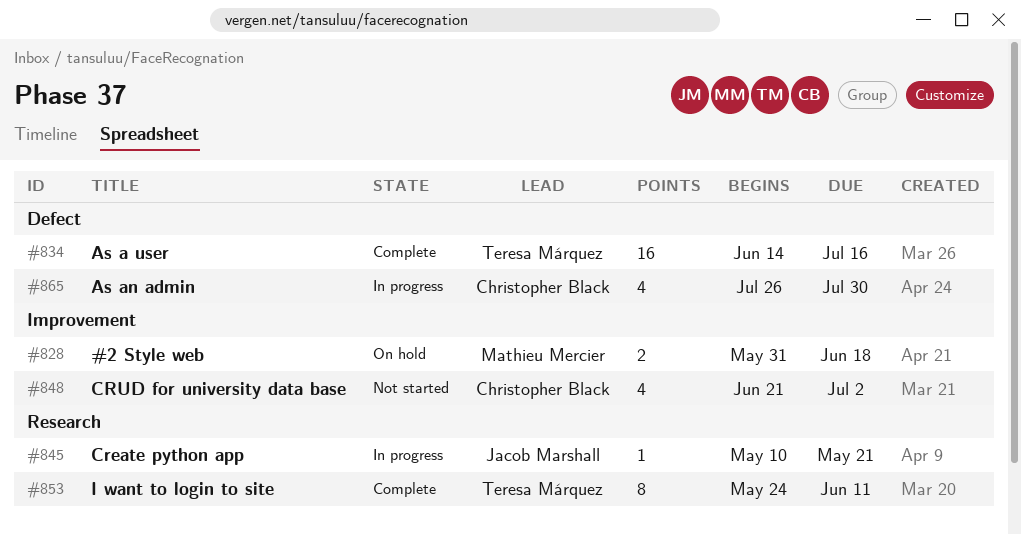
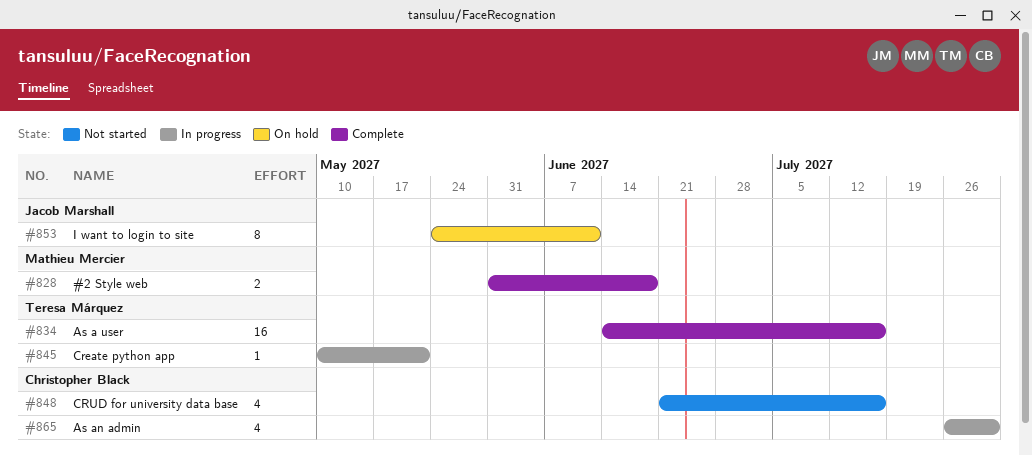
#828, status: On hold -> Complete
#845, owner: Jacob Marshall -> Teresa Márquez
#848, due: Jul 2 -> Jul 16
#853, status: Complete -> On hold
#853, owner: Teresa Márquez -> Jacob Marshall

